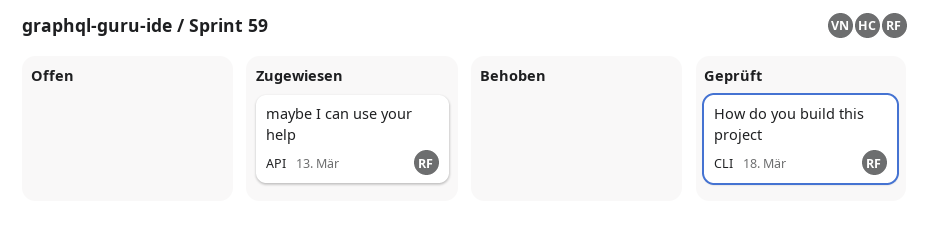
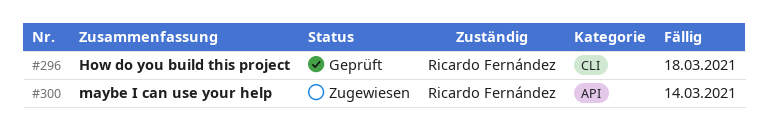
maybe I can use your help, due: Mar 13 -> Mar 14

